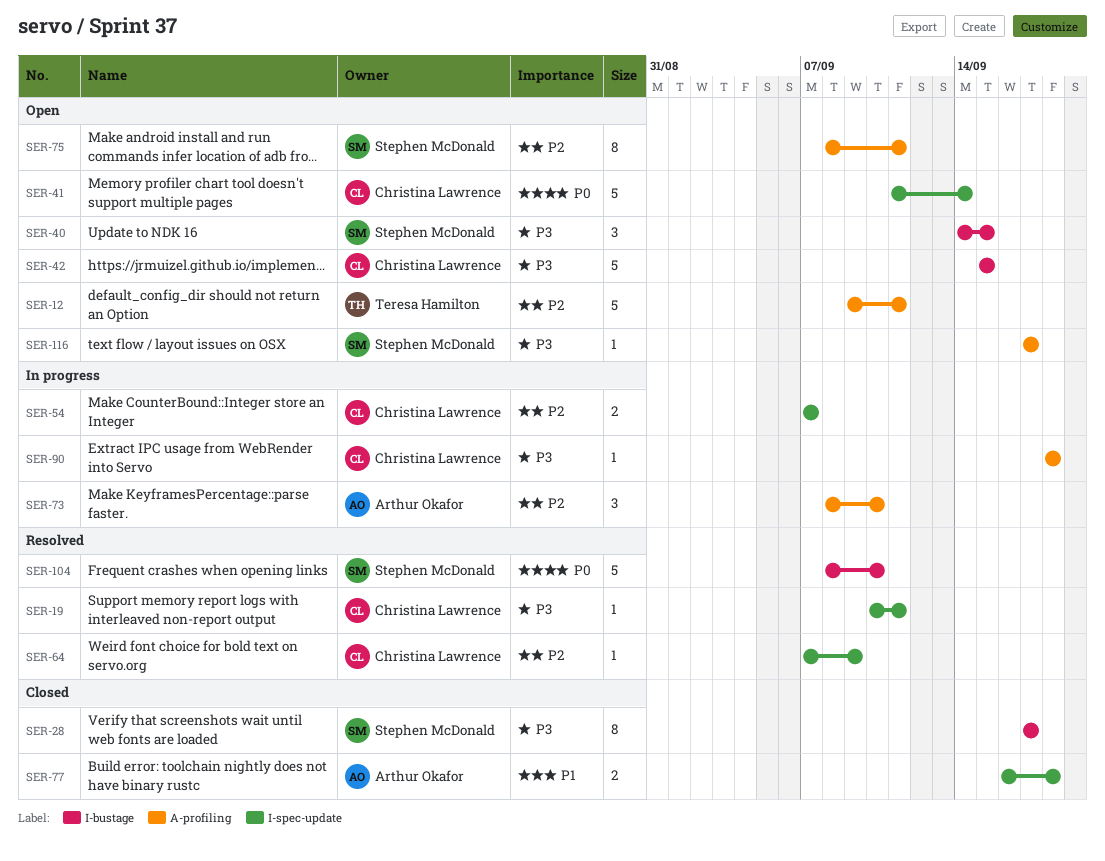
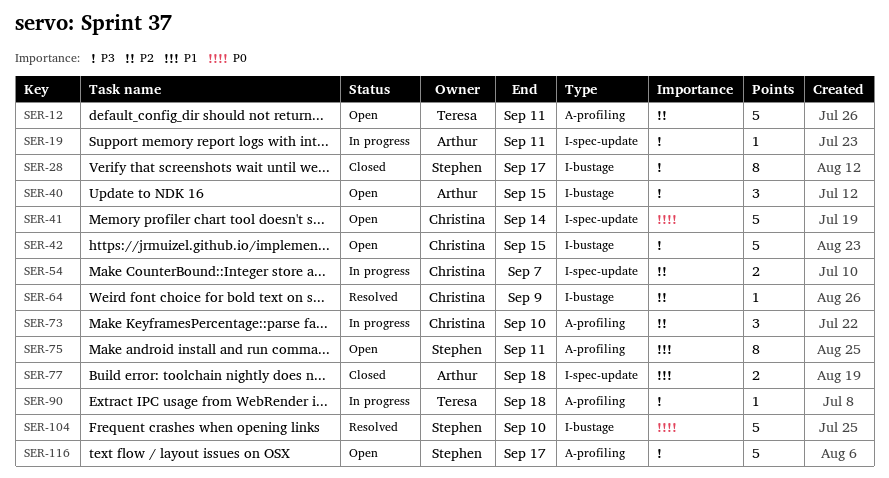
SER-19, status: Resolved -> In progress
SER-19, owner: Christina Lawrence -> Arthur Okafor
SER-40, owner: Stephen McDonald -> Arthur Okafor
SER-64, label: I-spec-update -> I-bustage
SER-73, owner: Arthur Okafor -> Christina Lawrence
SER-75, priority: P2 -> P1
SER-90, owner: Christina Lawrence -> Teresa Hamilton
SER-116, estimate: 1 -> 5

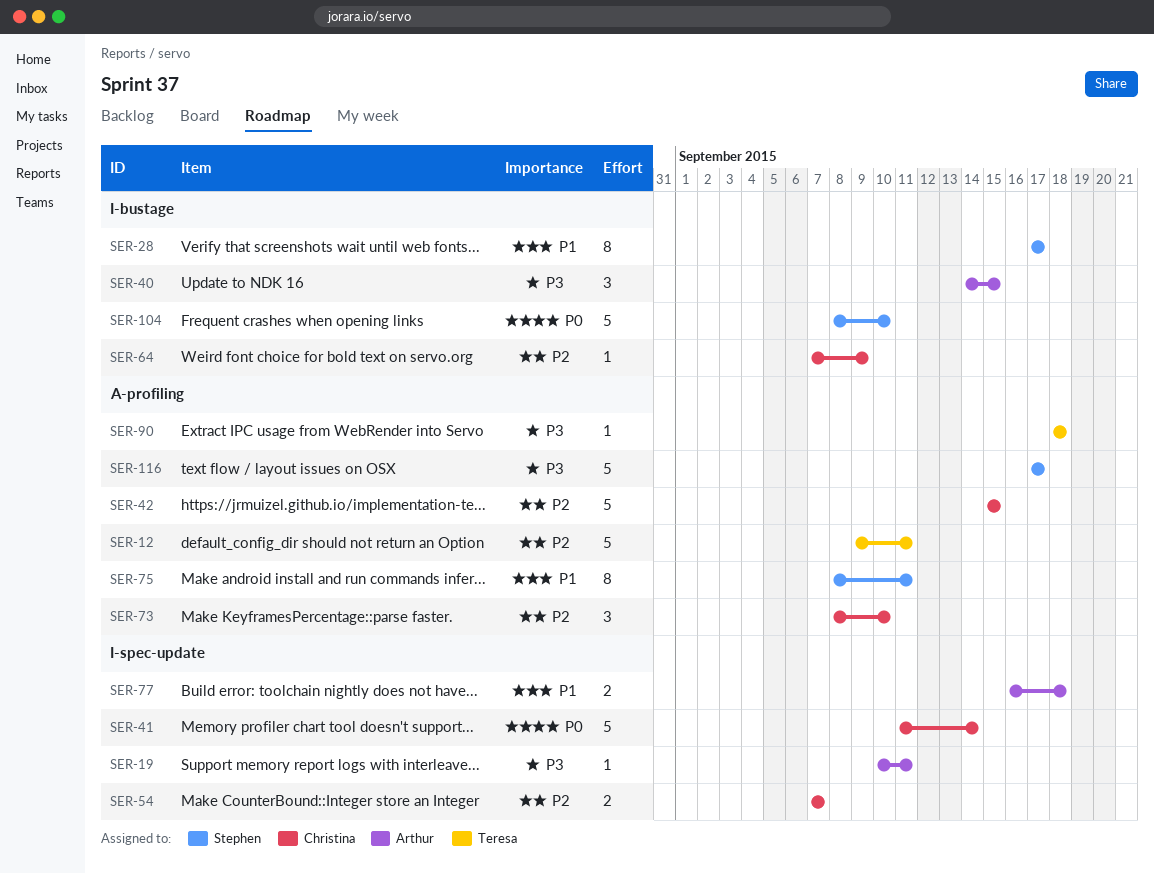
SER-28, priority: P3 -> P1
SER-42, priority: P3 -> P2
SER-42, label: I-bustage -> A-profiling

